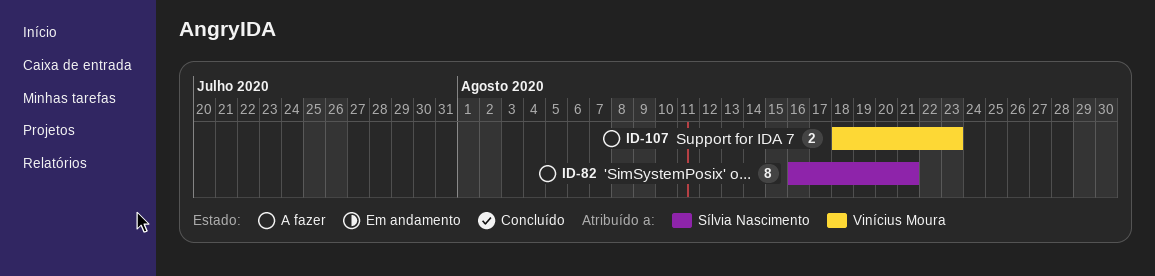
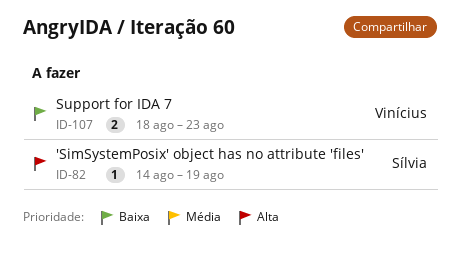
ID-82, estimate: 8 -> 1
ID-82, start: Aug 16 -> Aug 14
ID-82, due: Aug 21 -> Aug 19

